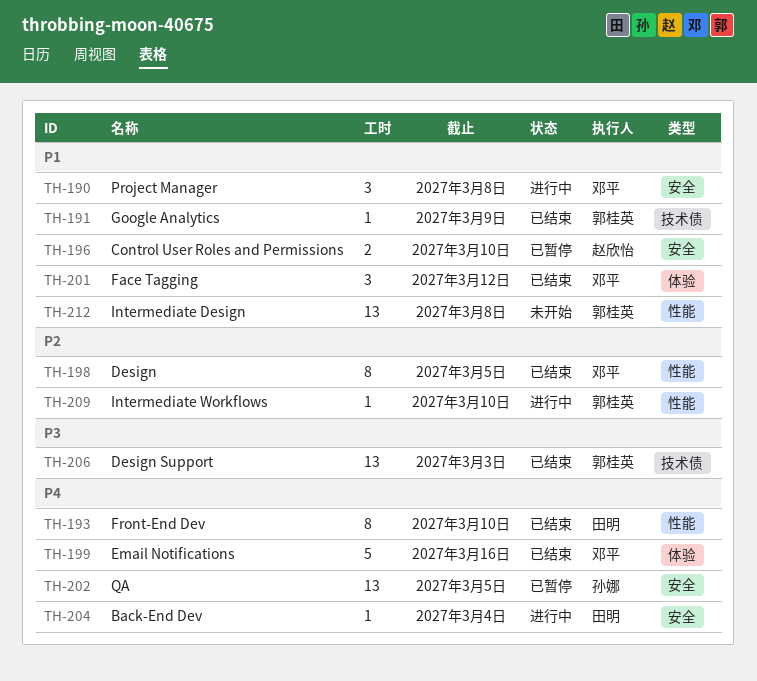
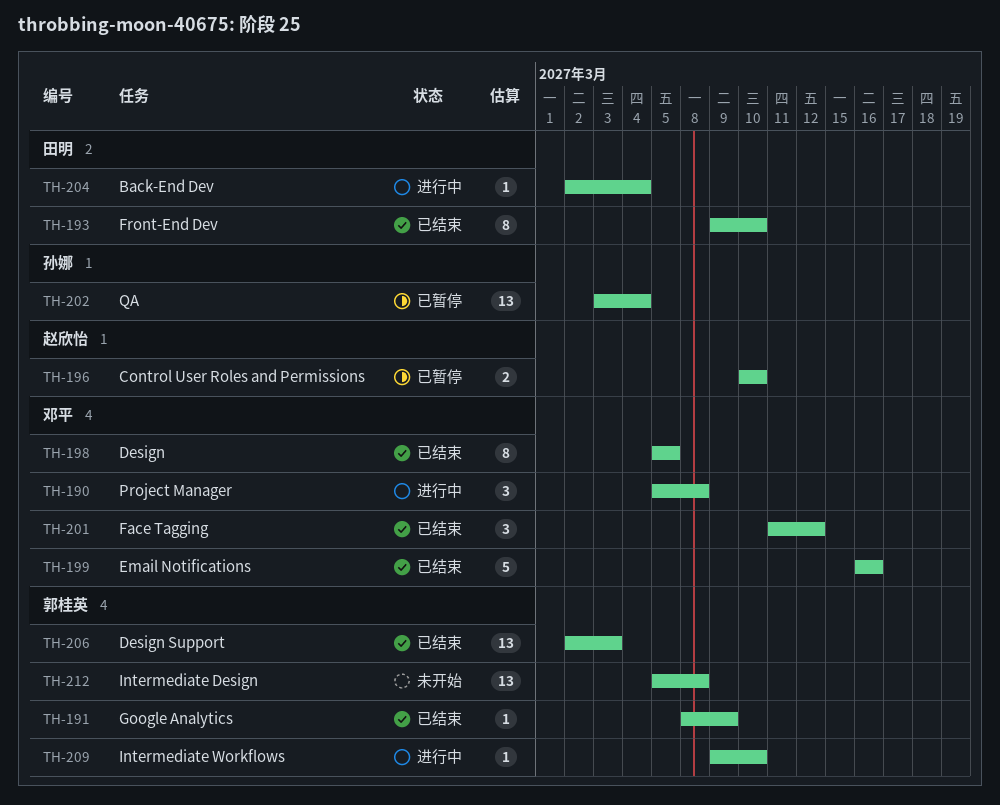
TH-202, due: Mar 5 -> Mar 4

